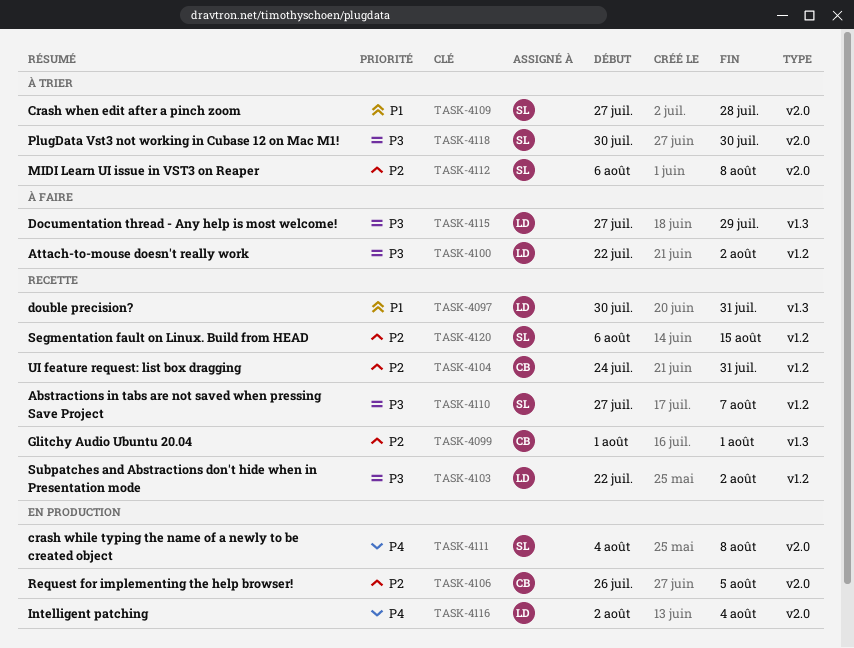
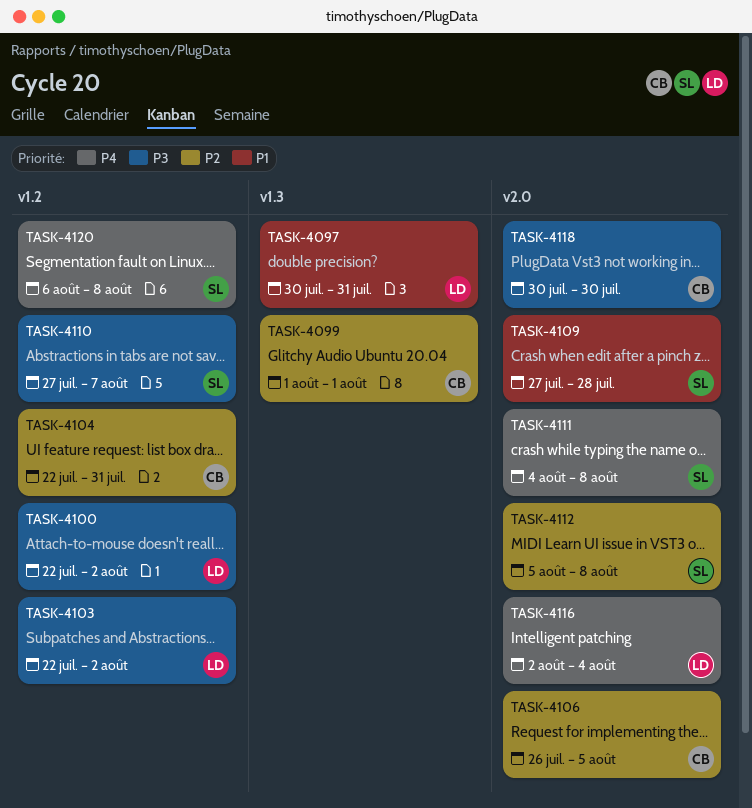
TASK-4104, start: Jul 24 -> Jul 22
TASK-4112, start: Aug 6 -> Aug 5
TASK-4115: present -> none
TASK-4118, owner: SL -> CB
TASK-4120, priority: P2 -> P4
TASK-4120, due: Aug 15 -> Aug 8

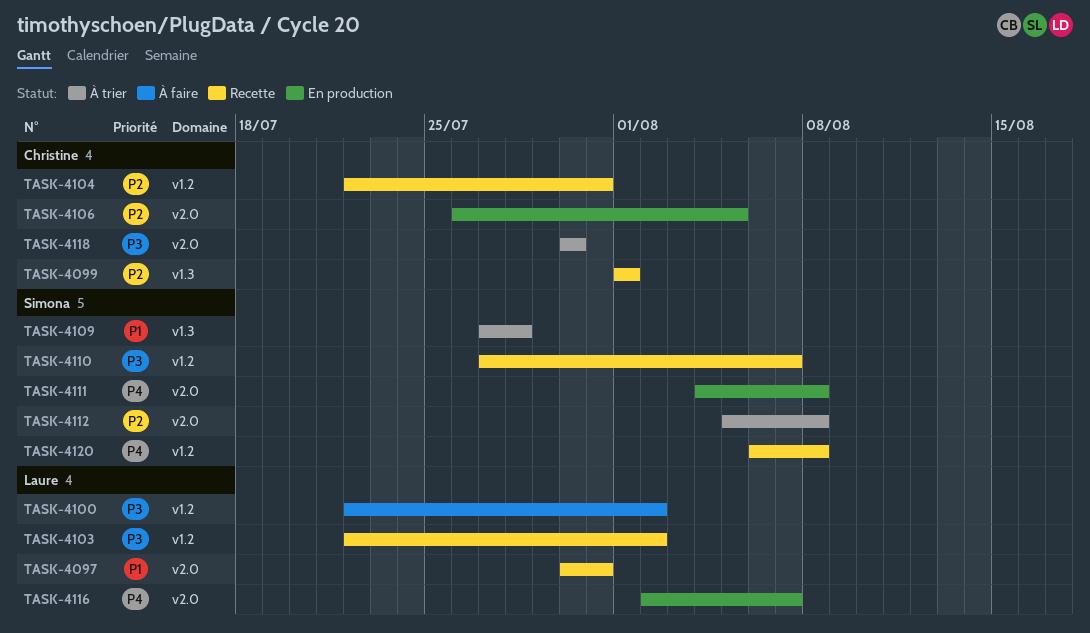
TASK-4097, label: v1.3 -> v2.0
TASK-4109, label: v2.0 -> v1.3
TASK-4116, due: Aug 4 -> Aug 7

